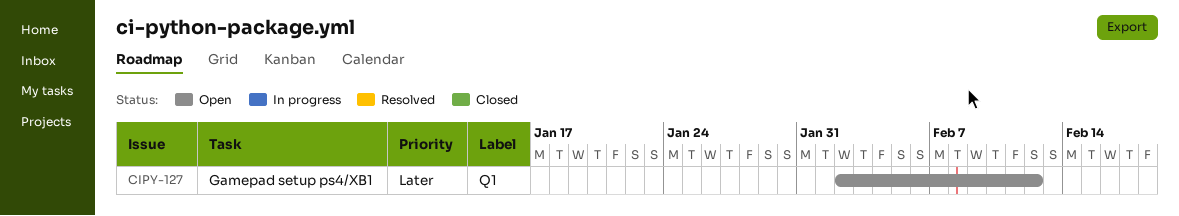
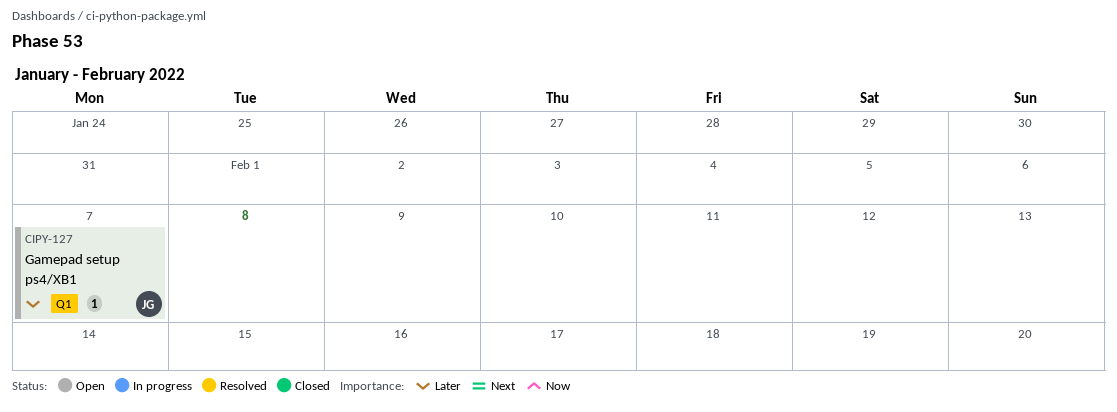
CIPY-127, due: Feb 12 -> Feb 7

